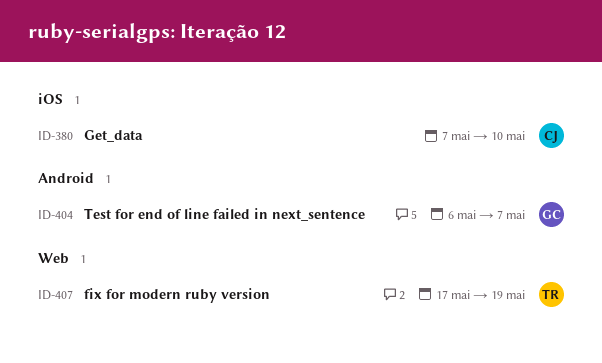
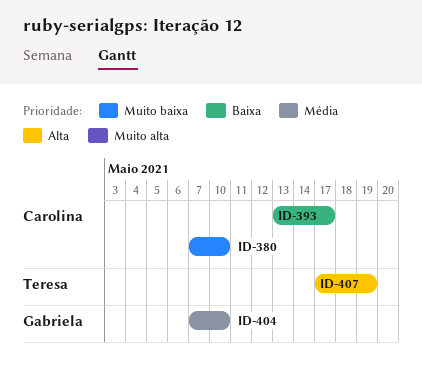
ID-393: none -> present
ID-404, start: May 6 -> May 7
ID-404, due: May 7 -> May 10

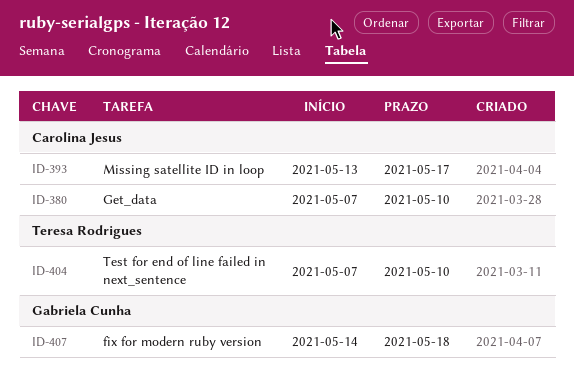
ID-404, owner: Gabriela Cunha -> Teresa Rodrigues
ID-407, owner: Teresa Rodrigues -> Gabriela Cunha
ID-407, start: May 17 -> May 14
ID-407, due: May 19 -> May 18

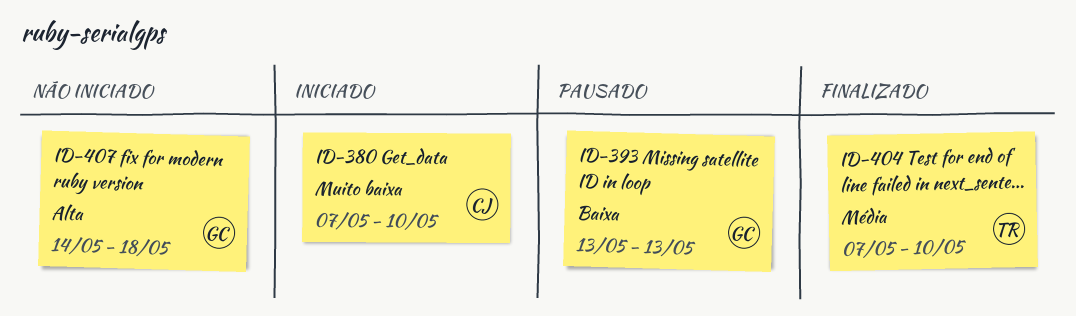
ID-393, owner: Carolina Jesus -> Gabriela Cunha
ID-393, due: May 17 -> May 13

